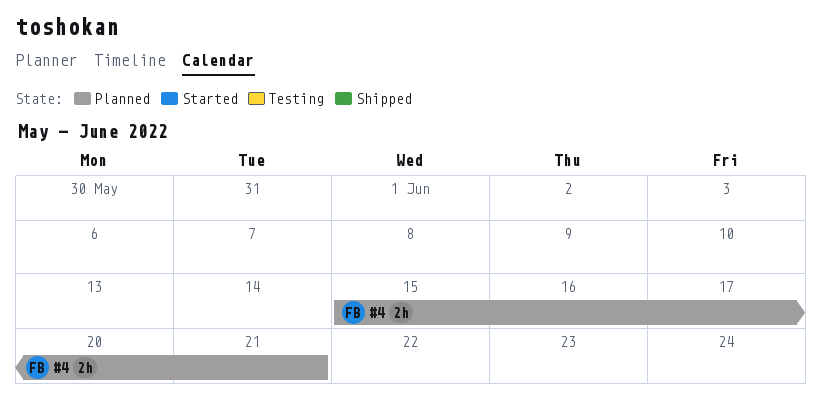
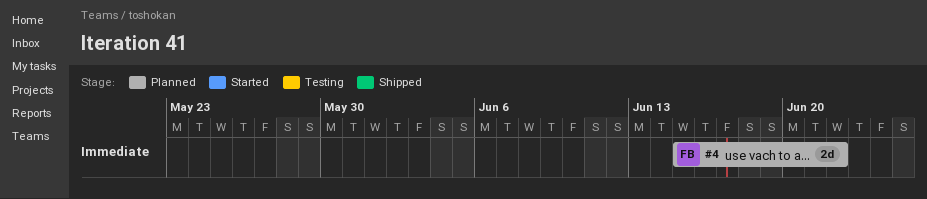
#4, estimate: 2h -> 2d
#4, due: Jun 21 -> Jun 22

